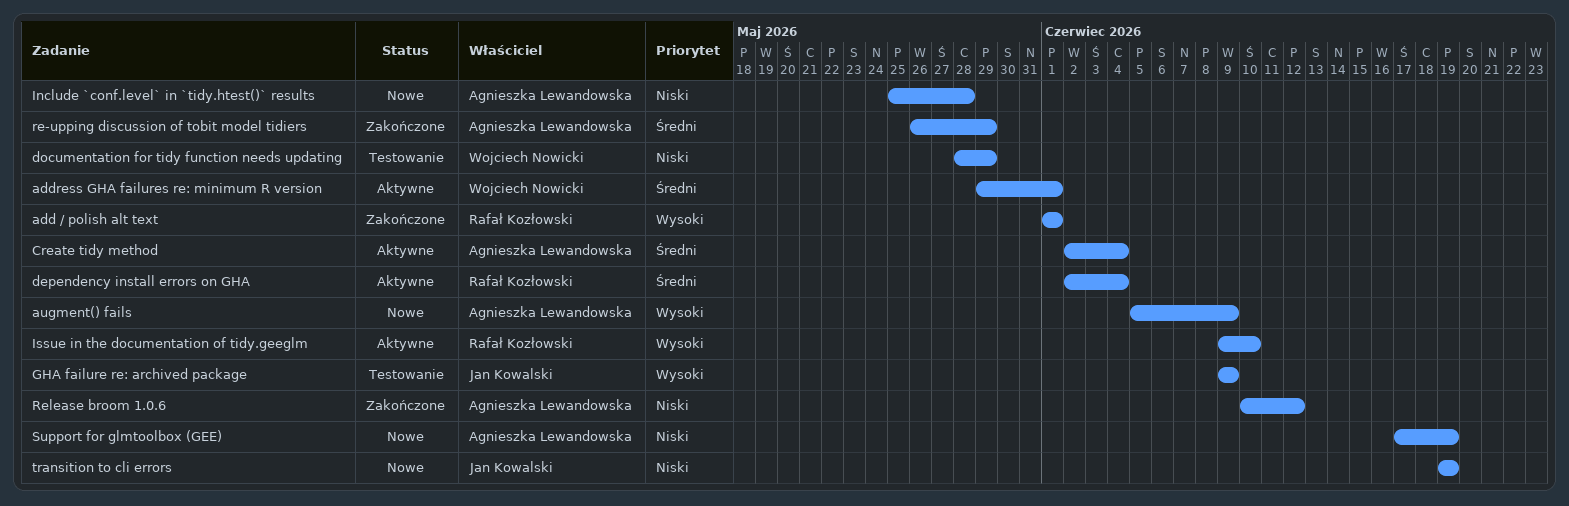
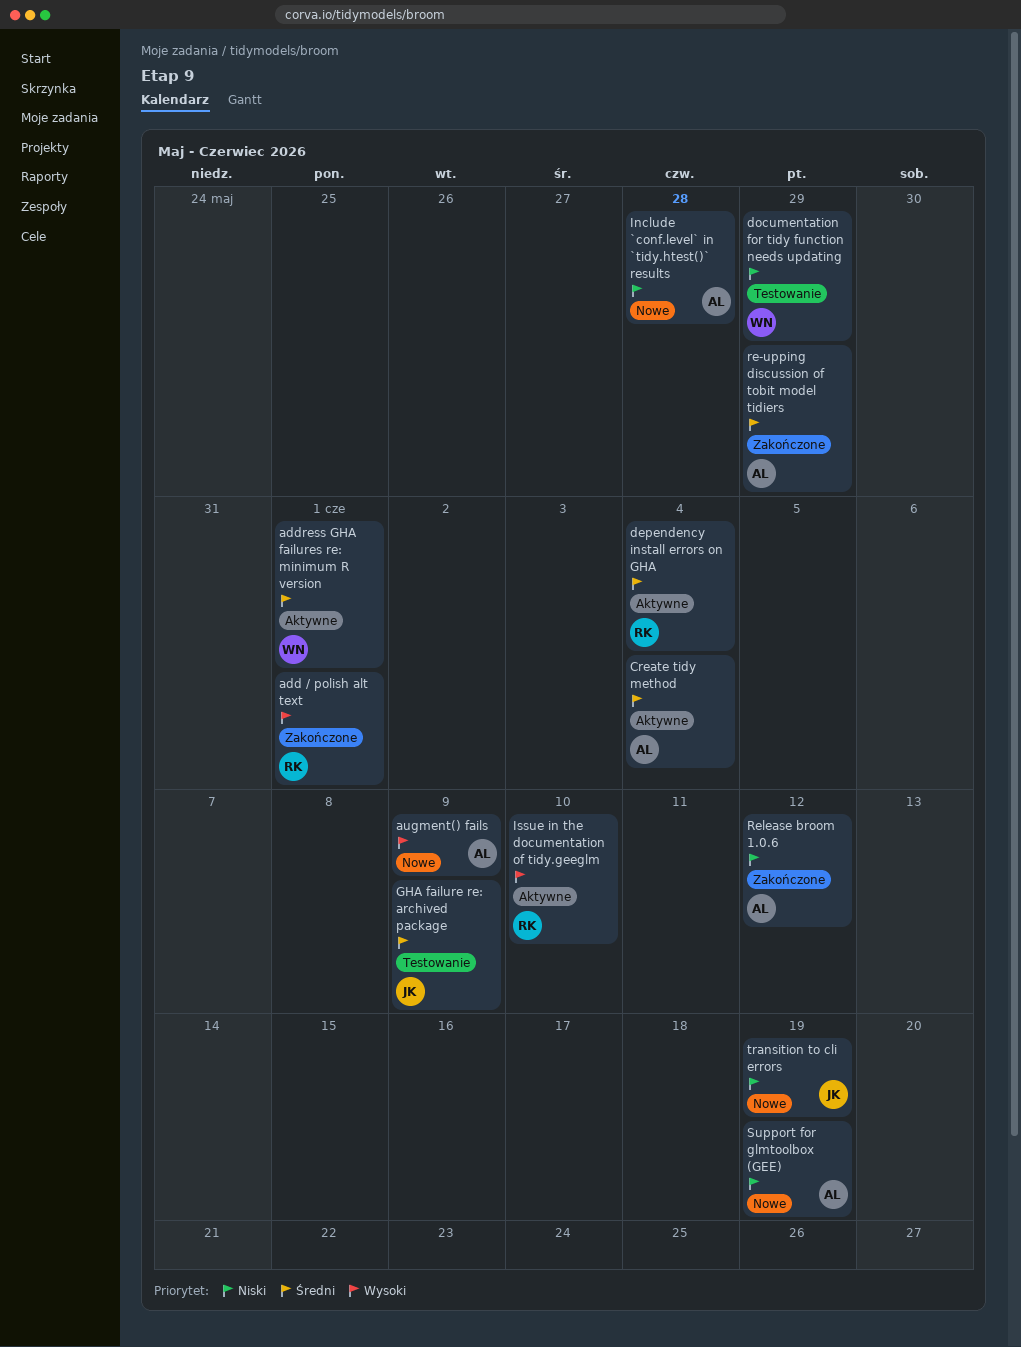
GHA failure re: archived package, priority: Wysoki -> Średni

